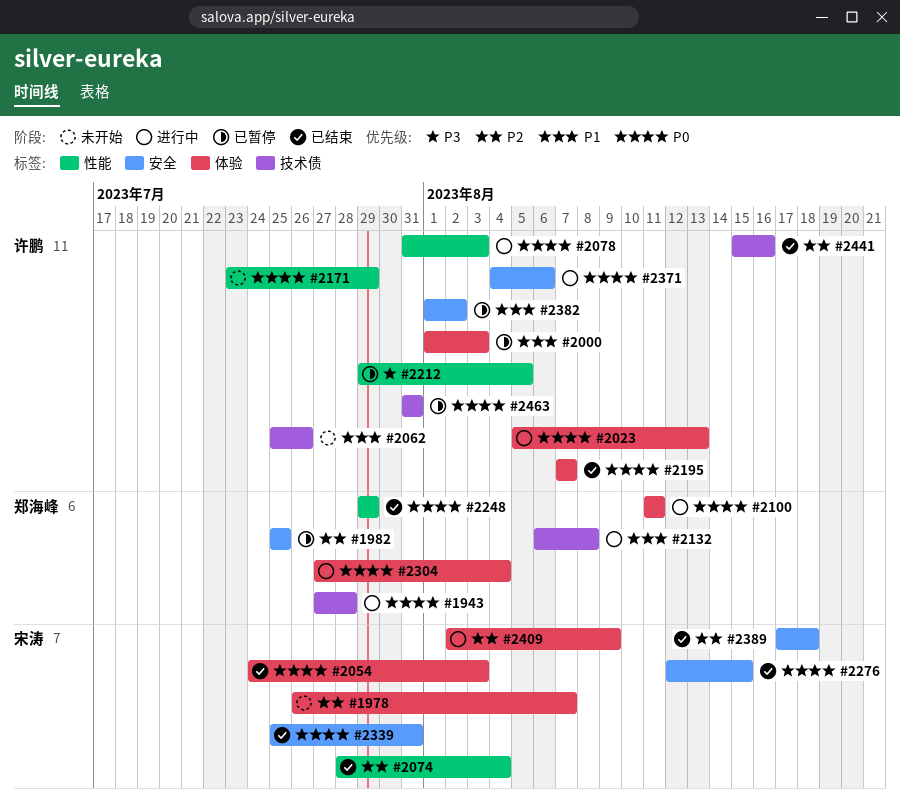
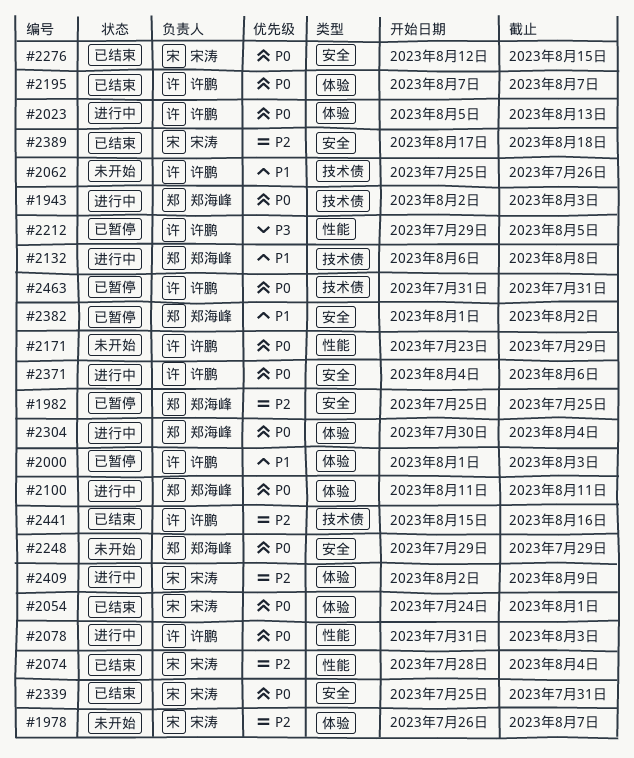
#1943, start: Jul 27 -> Aug 2
#1943, due: Jul 28 -> Aug 3
#2054, due: Aug 3 -> Aug 1
#2248, status: 已结束 -> 未开始
#2248, label: 性能 -> 安全
#2304, start: Jul 27 -> Jul 30
#2382, owner: 许鹏 -> 郑海峰

